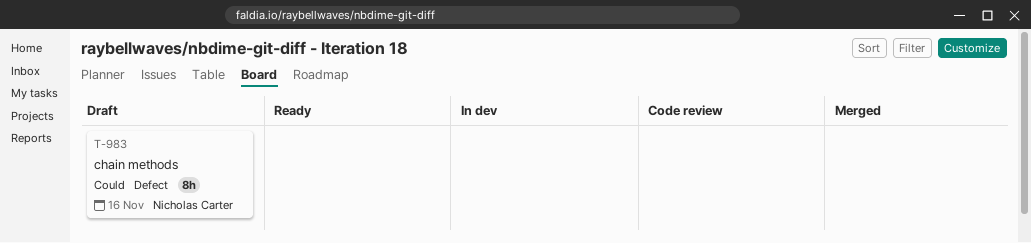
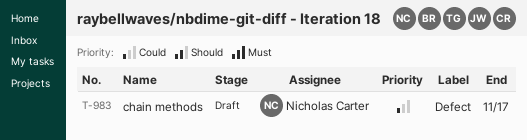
T-983, due: Nov 16 -> Nov 17

